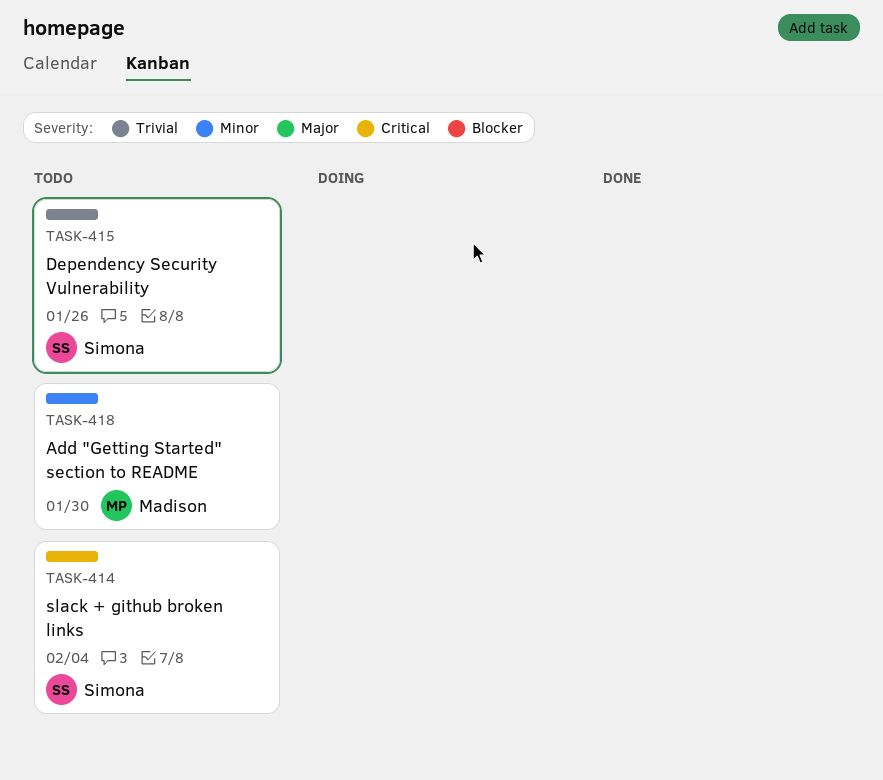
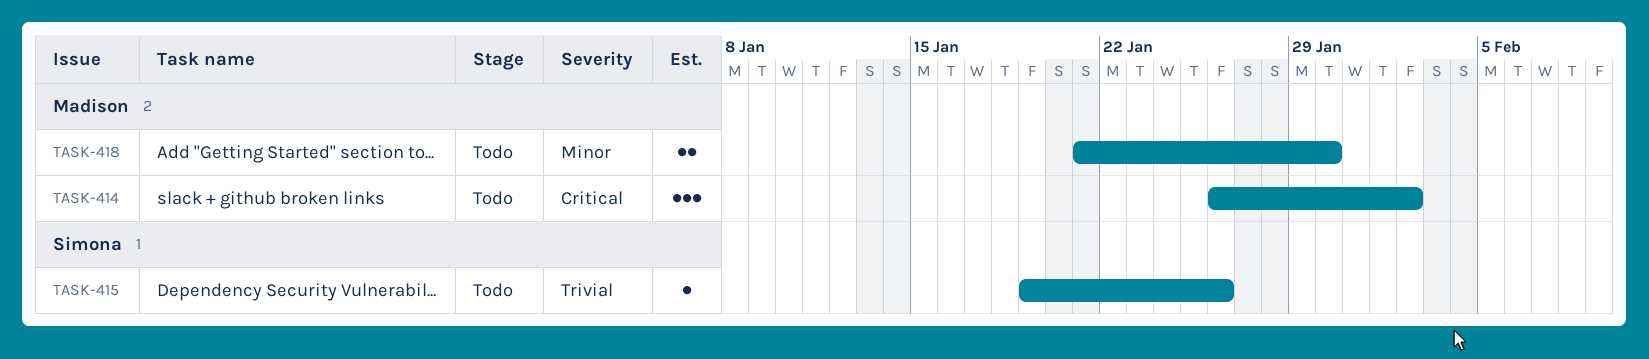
TASK-414, owner: Simona -> Madison
TASK-414, due: Feb 4 -> Feb 2

